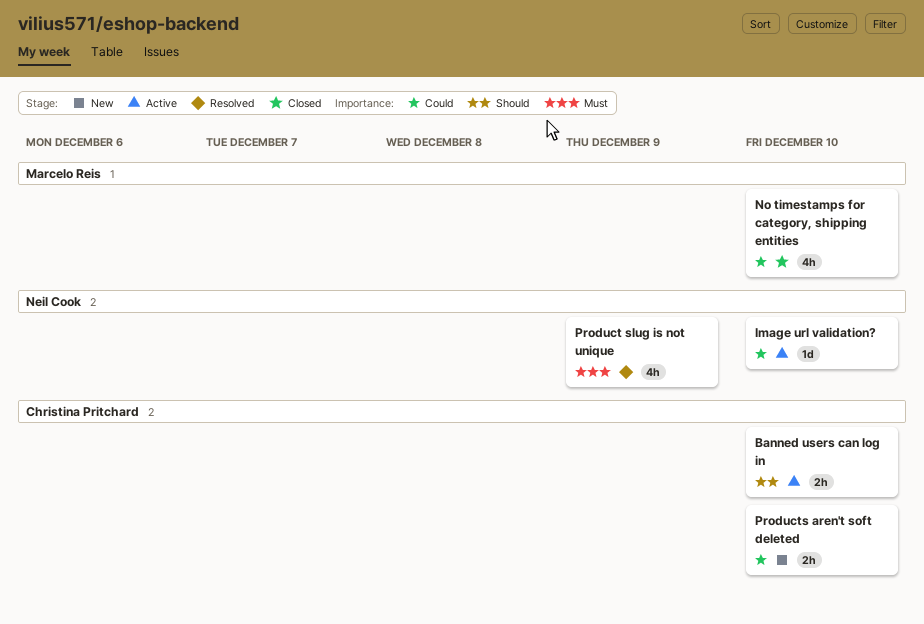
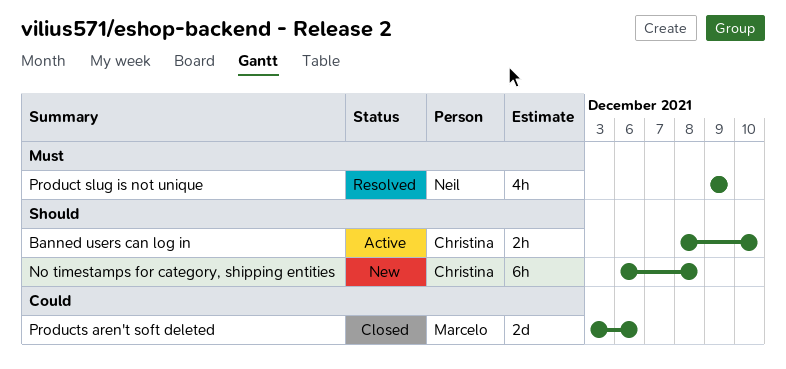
Image url validation?: present -> none
No timestamps for category, shipping entities, status: Closed -> New
No timestamps for category, shipping entities, owner: Marcelo Reis -> Christina Pritchard
No timestamps for category, shipping entities, priority: Could -> Should
No timestamps for category, shipping entities, estimate: 4h -> 6h
No timestamps for category, shipping entities, due: Dec 10 -> Dec 8
Products aren't soft deleted, status: New -> Closed
Products aren't soft deleted, owner: Christina Pritchard -> Marcelo Reis
Products aren't soft deleted, estimate: 2h -> 2d
Products aren't soft deleted, due: Dec 10 -> Dec 6

